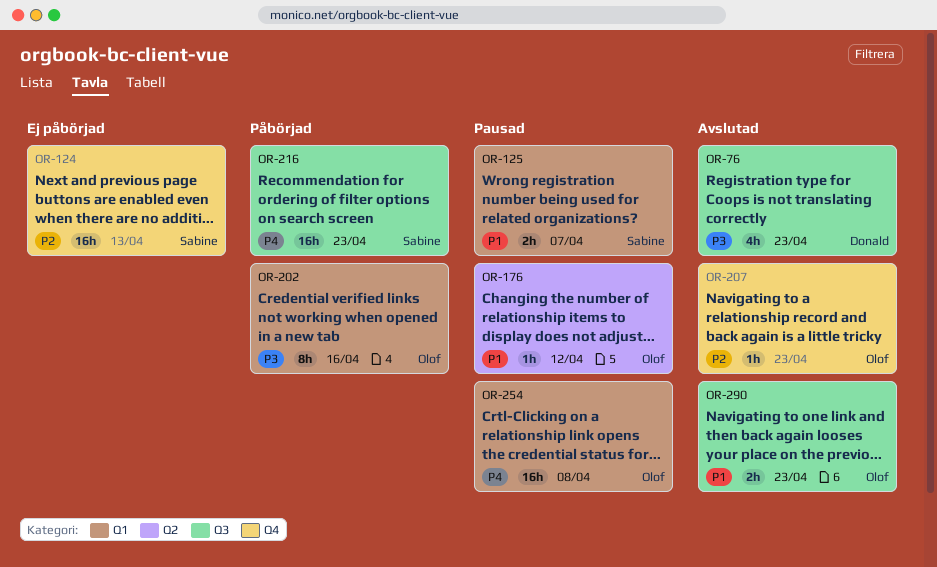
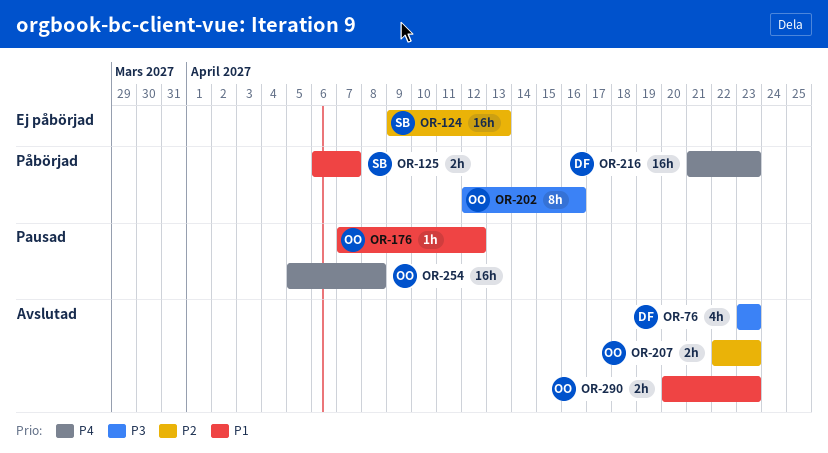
OR-125, status: Pausad -> Påbörjad
OR-207, estimate: 1h -> 2h
OR-216, owner: Sabine -> Donald

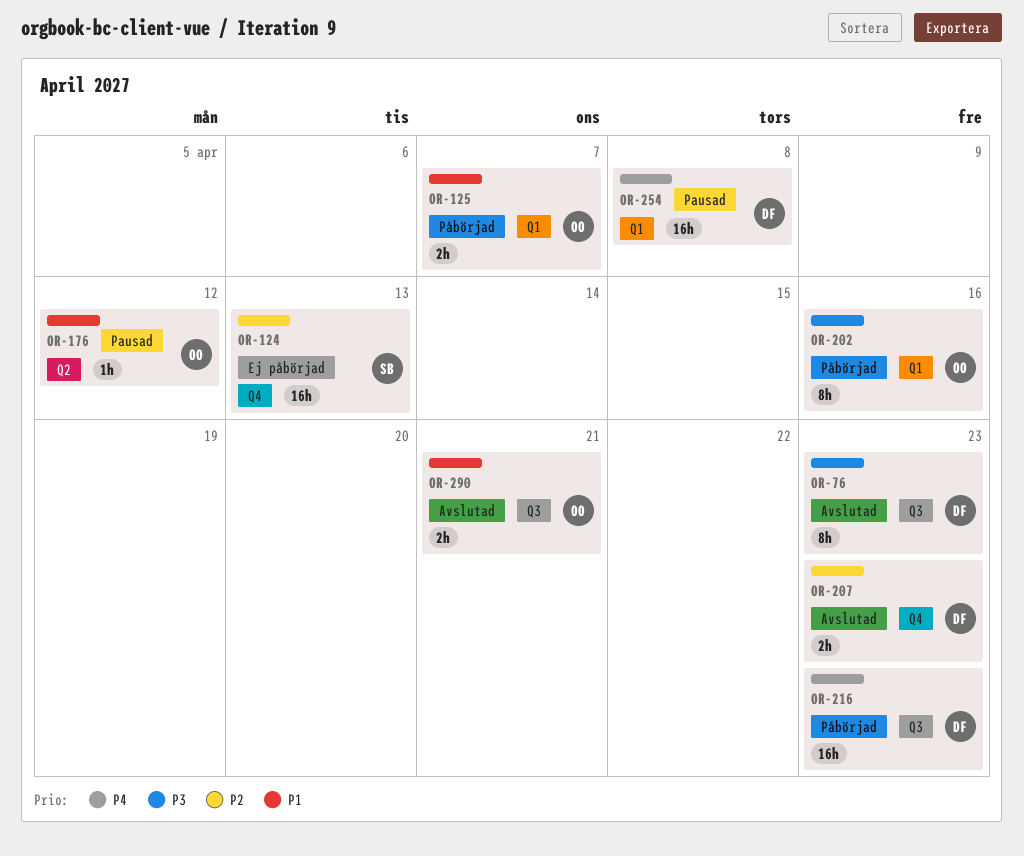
OR-76, estimate: 4h -> 8h
OR-125, owner: SB -> OO
OR-207, owner: OO -> DF
OR-254, owner: OO -> DF
OR-290, due: Apr 23 -> Apr 21

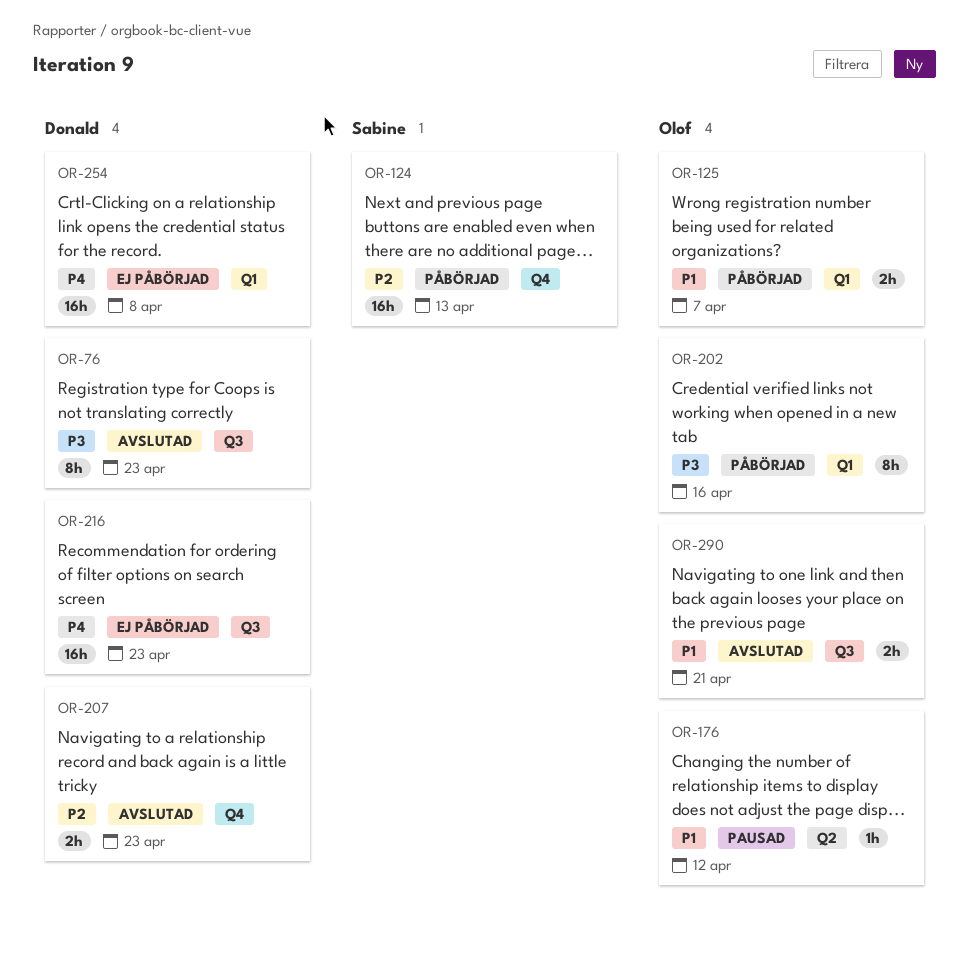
OR-124, status: Ej påbörjad -> Påbörjad
OR-216, status: Påbörjad -> Ej påbörjad
OR-254, status: Pausad -> Ej påbörjad

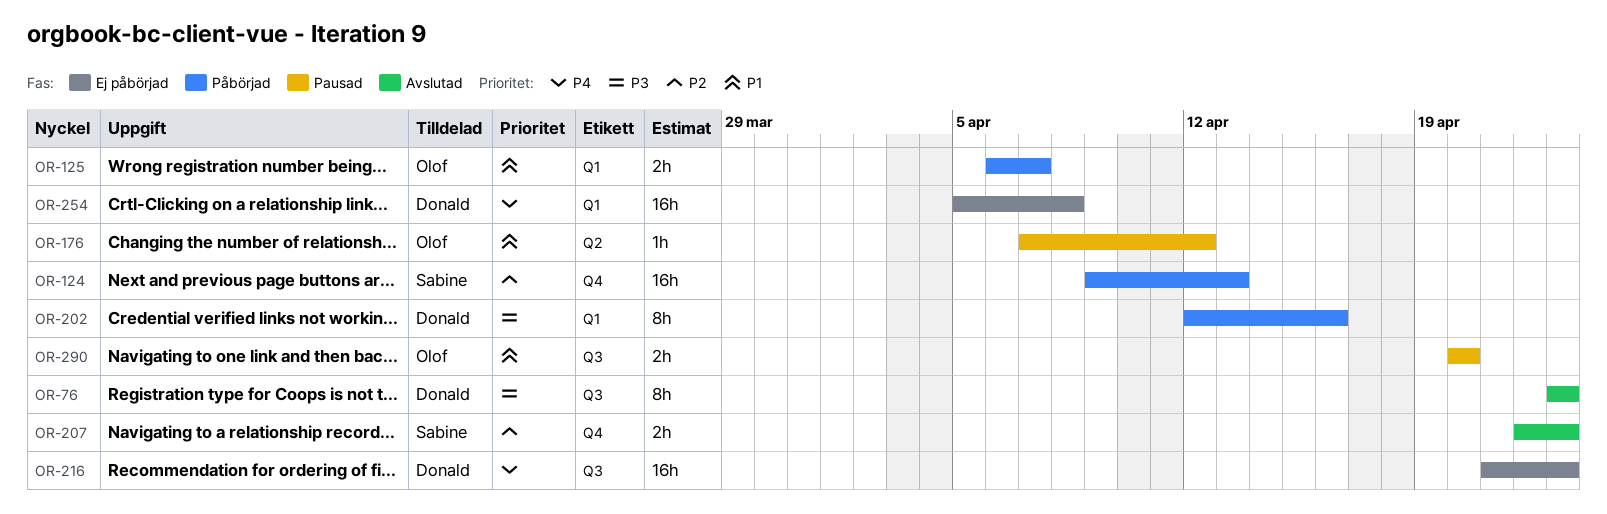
OR-202, owner: Olof -> Donald
OR-207, owner: Donald -> Sabine
OR-290, status: Avslutad -> Pausad
OR-290, due: Apr 21 -> Apr 20

